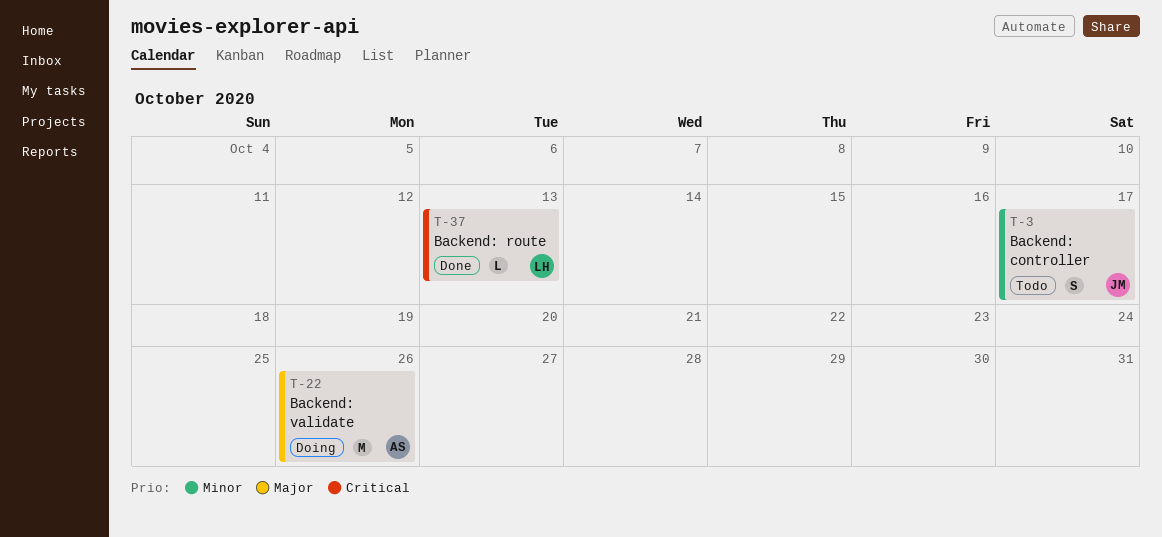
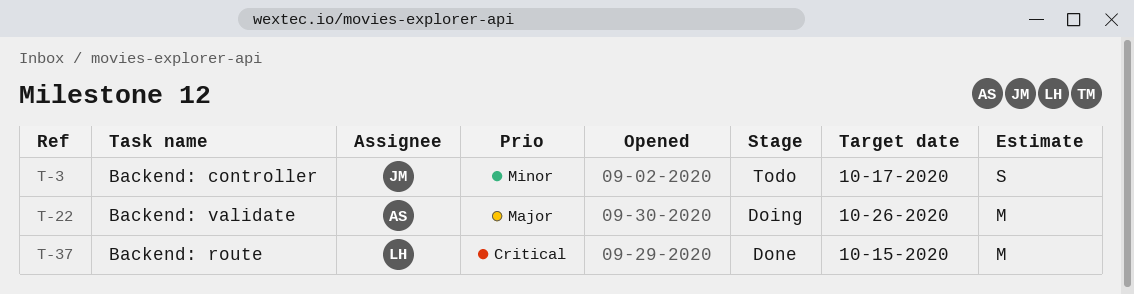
T-37, estimate: L -> M
T-37, due: Oct 13 -> Oct 15

